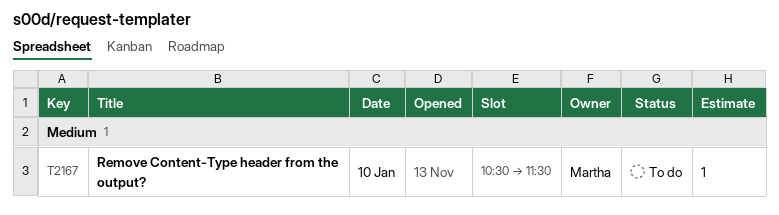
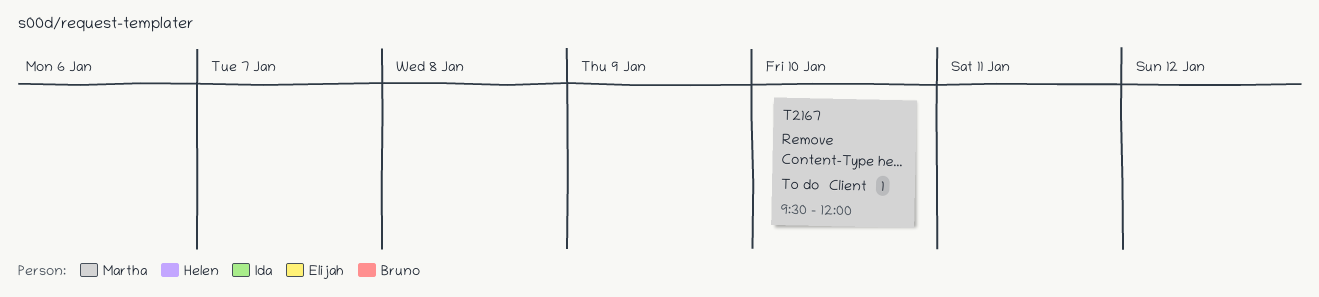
T2167, begins: 10:30 -> 09:30
T2167, ends: 11:30 -> 12:00

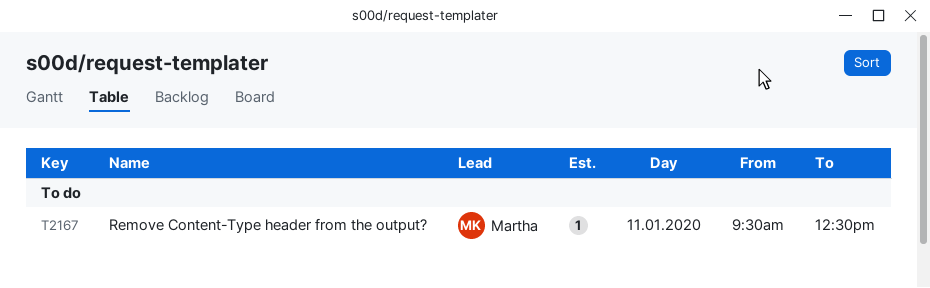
T2167, day: Jan 10 -> Jan 11
T2167, ends: 12:00 -> 12:30

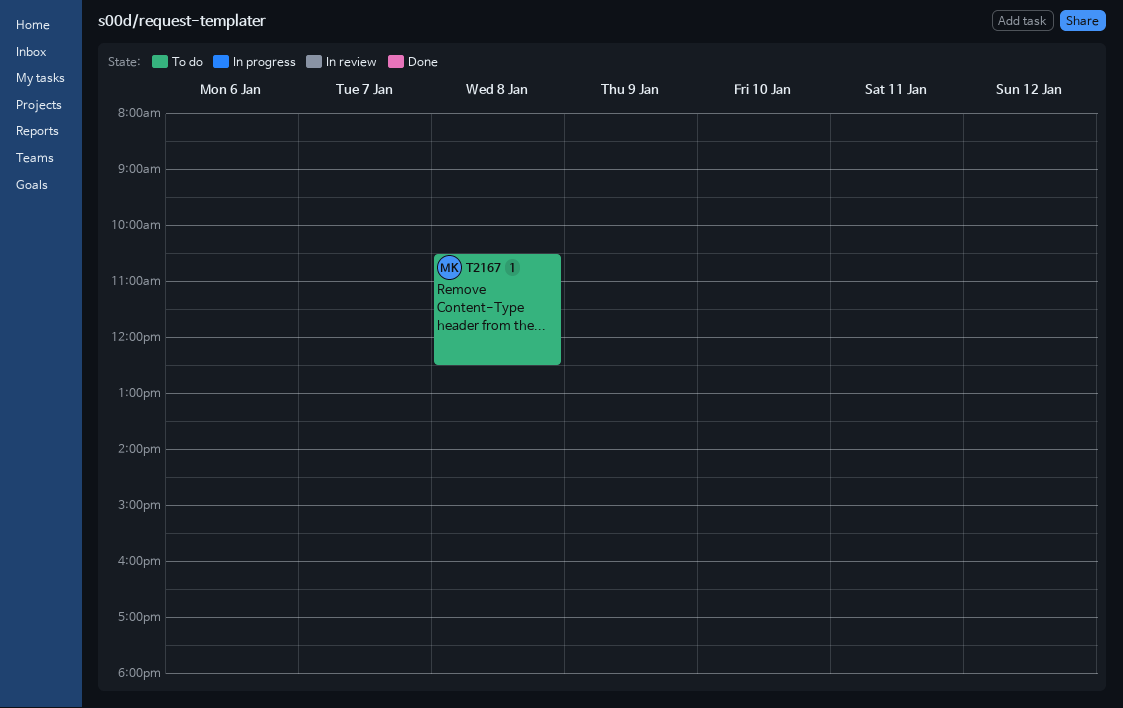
T2167, day: Jan 11 -> Jan 8
T2167, begins: 09:30 -> 10:30

